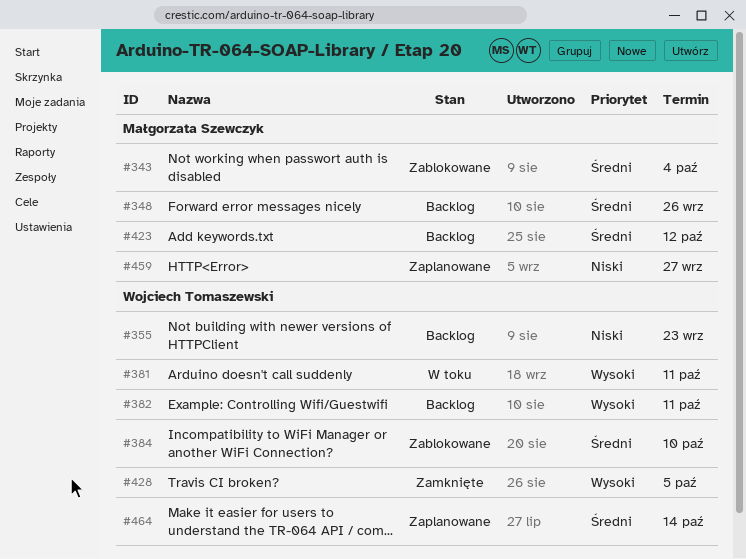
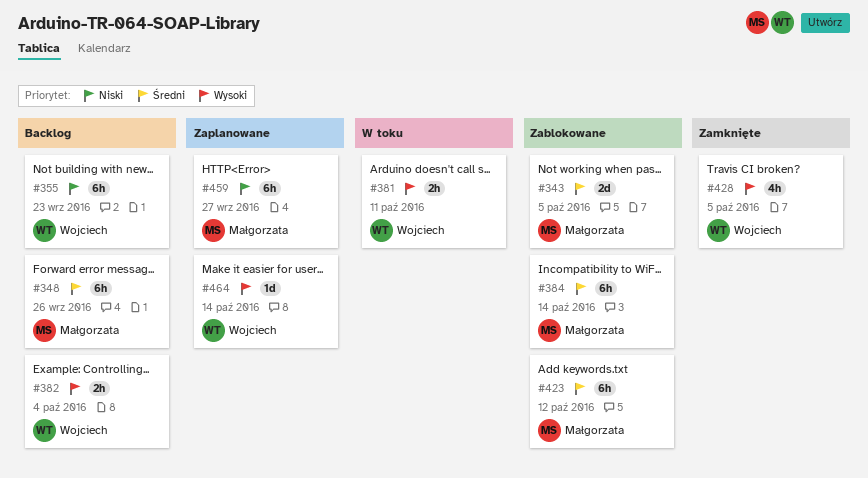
#343, due: Oct 4 -> Oct 5
#382, due: Oct 11 -> Oct 4
#384, owner: Wojciech Tomaszewski -> Małgorzata Szewczyk
#384, due: Oct 10 -> Oct 14
#423, status: Backlog -> Zablokowane
#464, priority: Średni -> Wysoki

